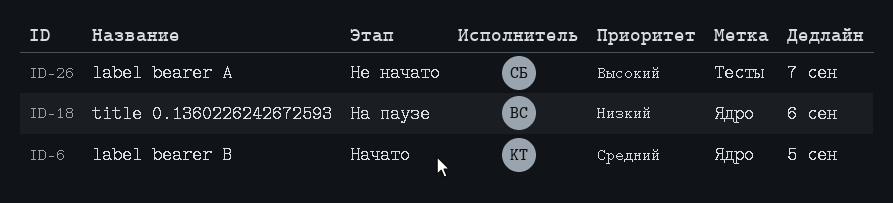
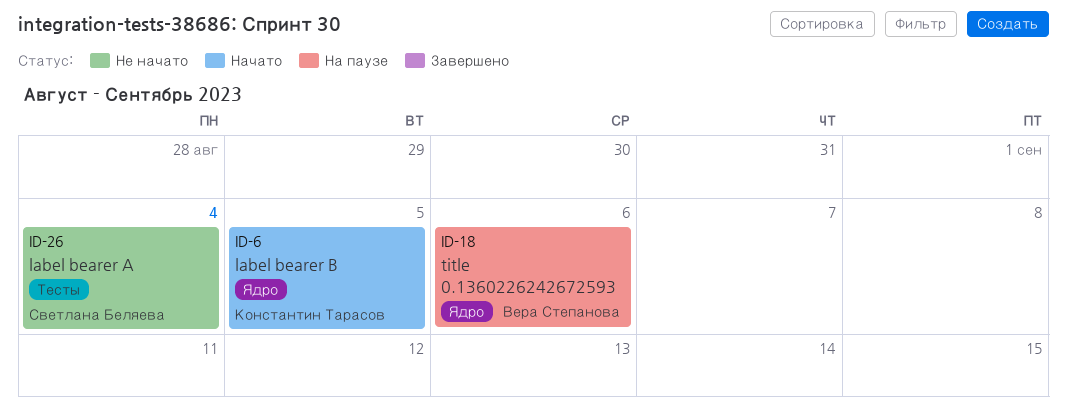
ID-26, due: Sep 7 -> Sep 4

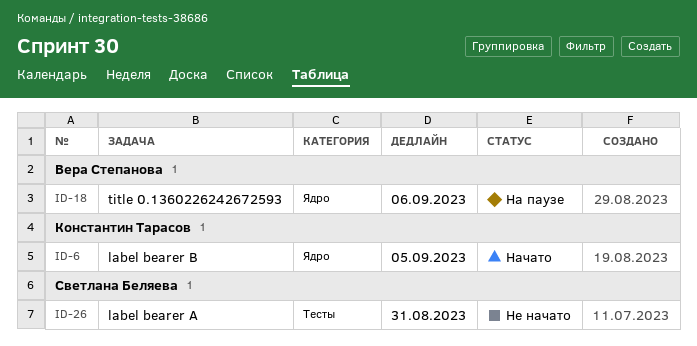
ID-26, due: Sep 4 -> Aug 31

